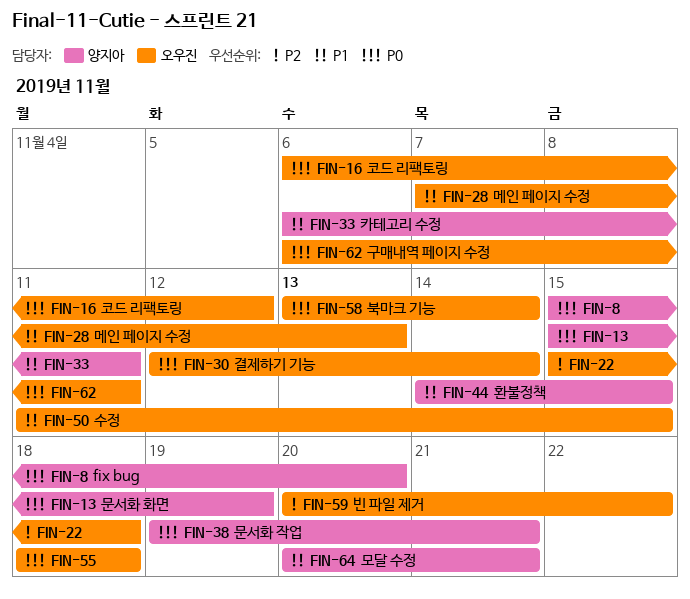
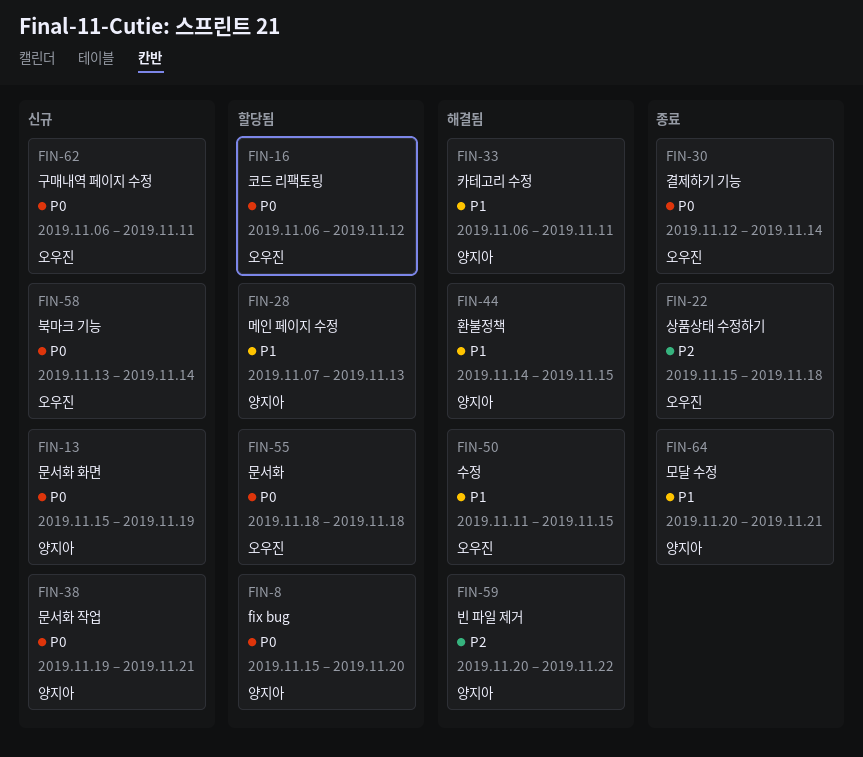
FIN-28, owner: 오우진 -> 양지아
FIN-59, owner: 오우진 -> 양지아

